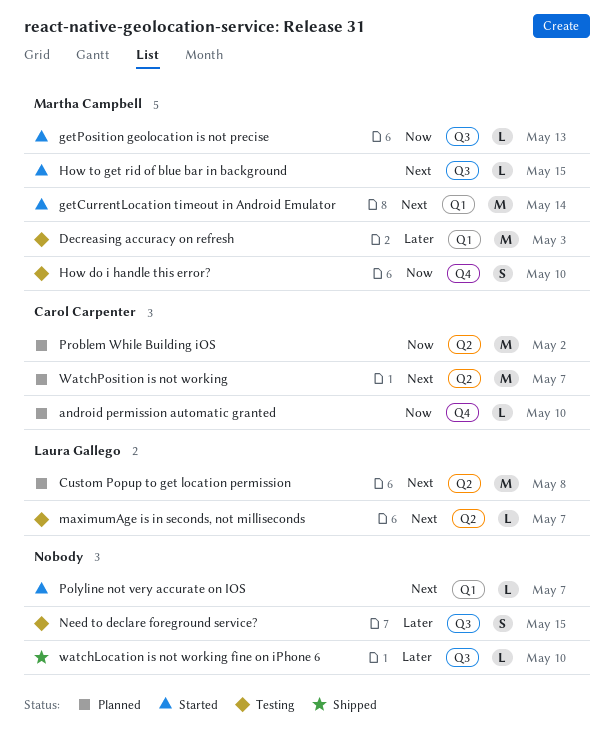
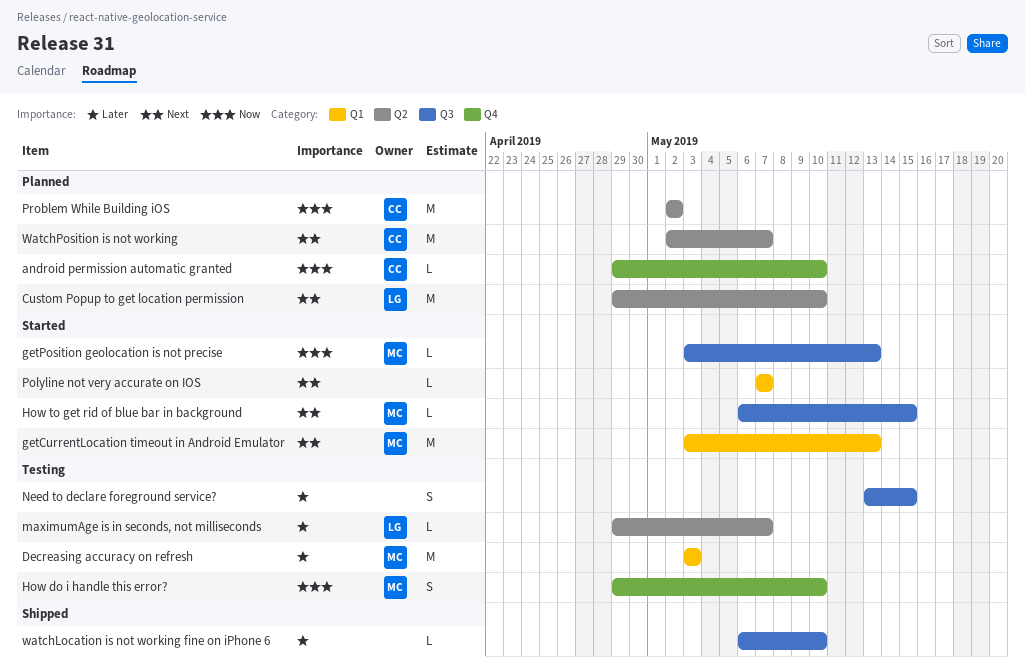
Custom Popup to get location permission, due: May 8 -> May 10
getCurrentLocation timeout in Android Emulator, due: May 14 -> May 13
maximumAge is in seconds, not milliseconds, priority: Next -> Later

